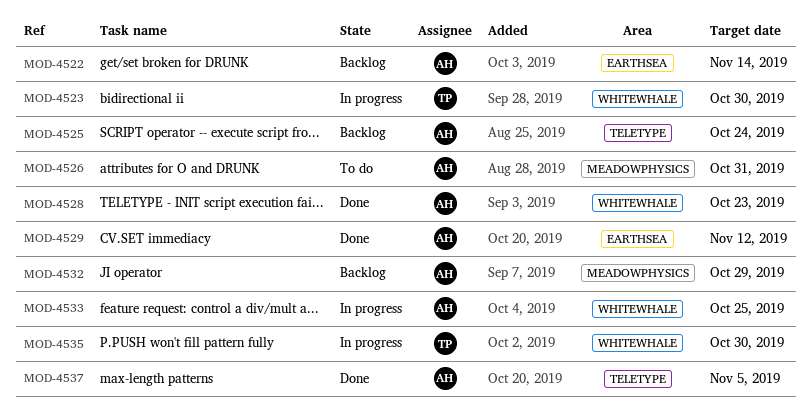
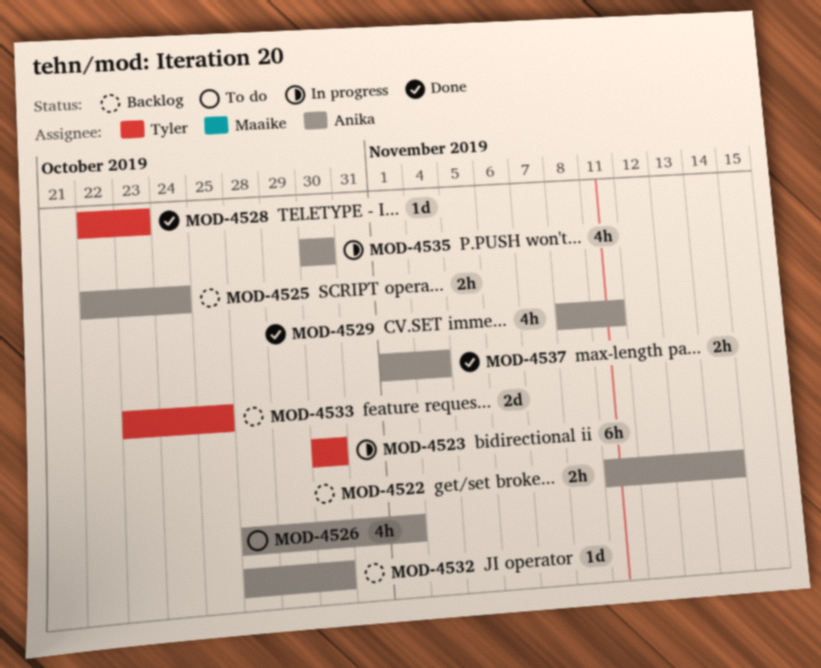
MOD-4526, due: Oct 31 -> Nov 1
MOD-4528, owner: Anika -> Tyler
MOD-4529, due: Nov 12 -> Nov 11
MOD-4532, due: Oct 29 -> Oct 30
MOD-4533, status: In progress -> Backlog
MOD-4533, owner: Anika -> Tyler
MOD-4535, owner: Tyler -> Anika
MOD-4537, due: Nov 5 -> Nov 4

